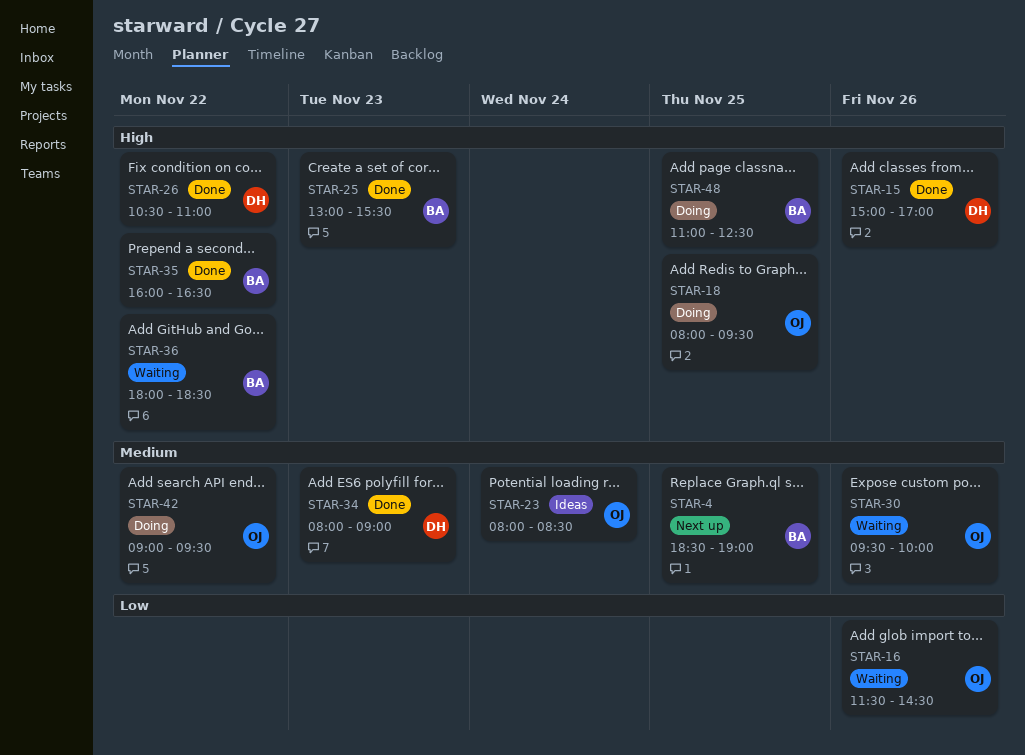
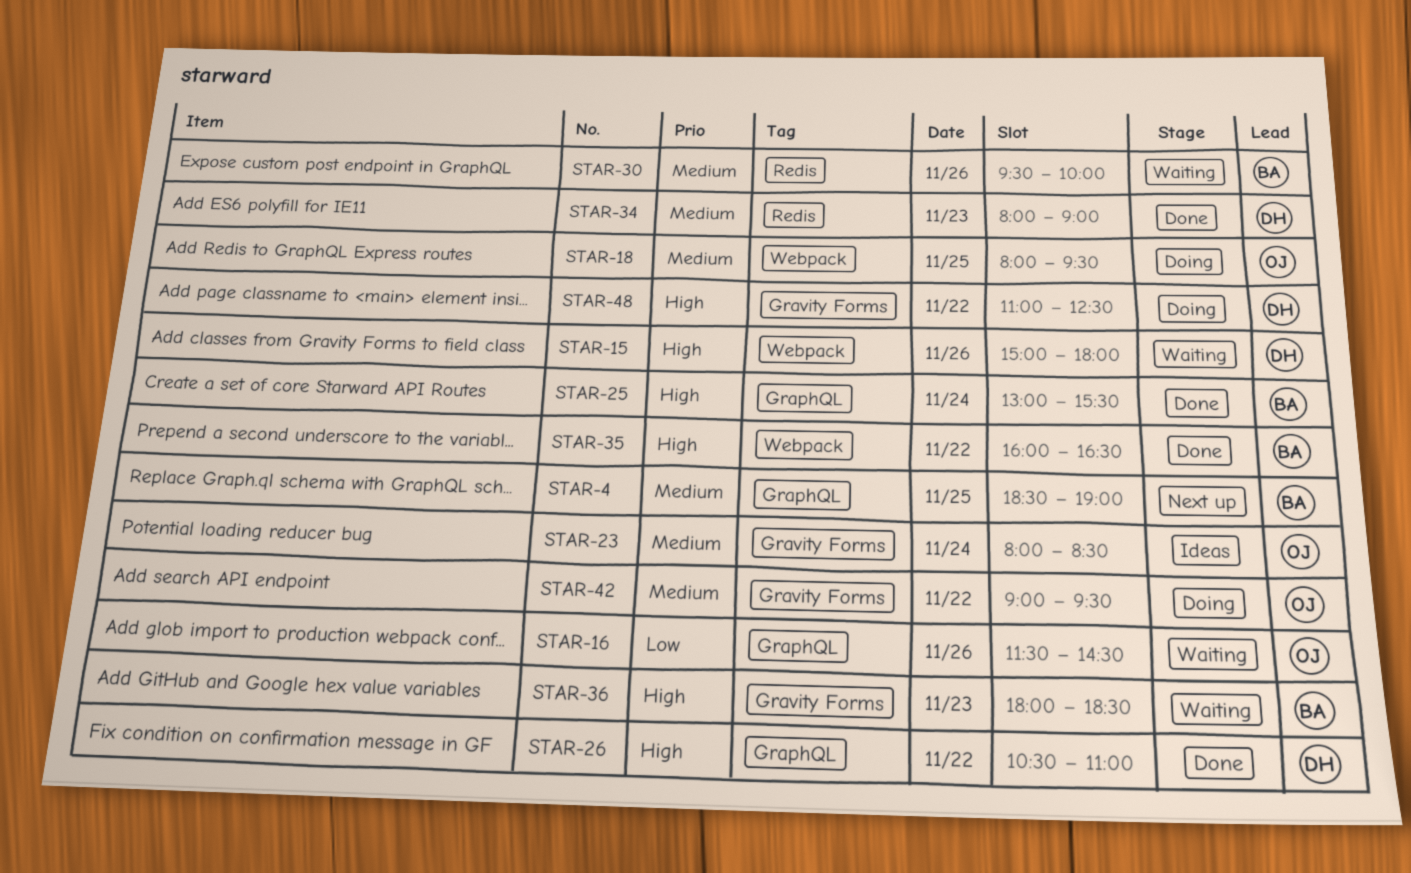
STAR-15, status: Done -> Waiting
STAR-15, ends: 17:00 -> 18:00
STAR-18, priority: High -> Medium
STAR-25, day: Nov 23 -> Nov 24
STAR-30, owner: OJ -> BA
STAR-36, day: Nov 22 -> Nov 23
STAR-48, owner: BA -> DH
STAR-48, day: Nov 25 -> Nov 22

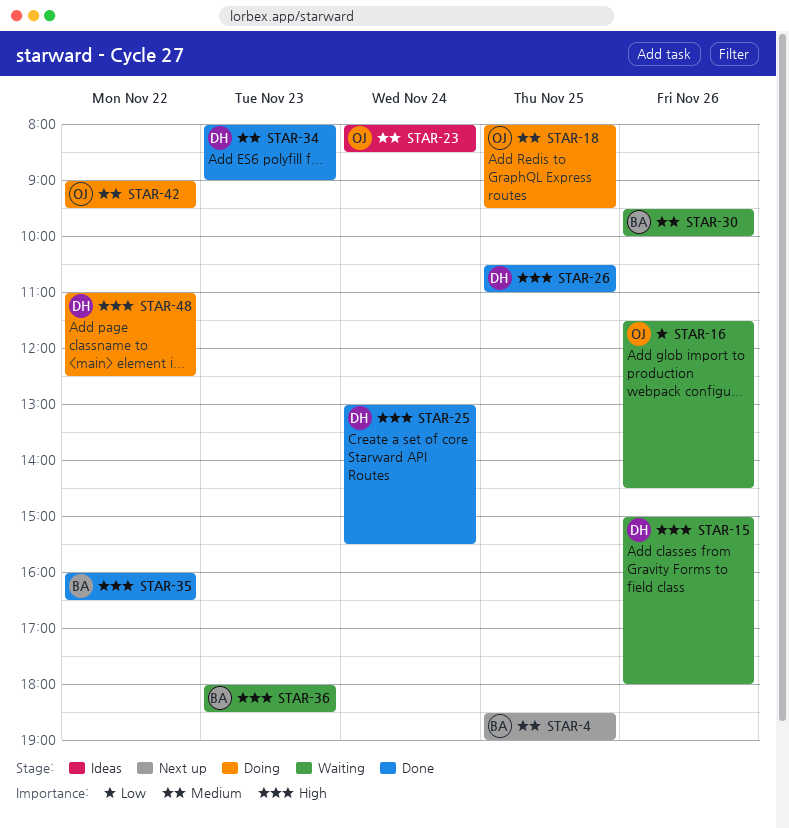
STAR-25, owner: BA -> DH
STAR-26, day: Nov 22 -> Nov 25

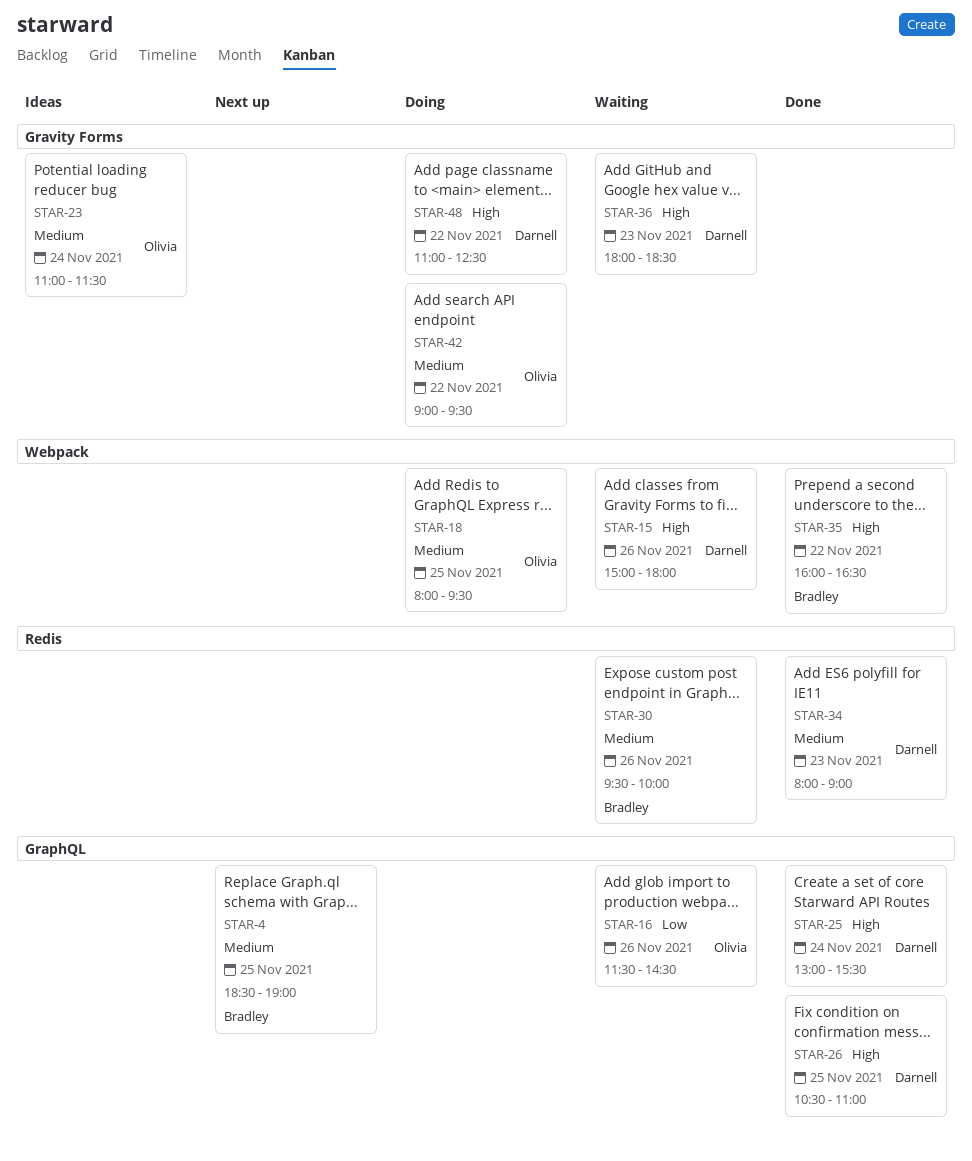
STAR-23, begins: 08:00 -> 11:00
STAR-23, ends: 08:30 -> 11:30
STAR-36, owner: Bradley -> Darnell

